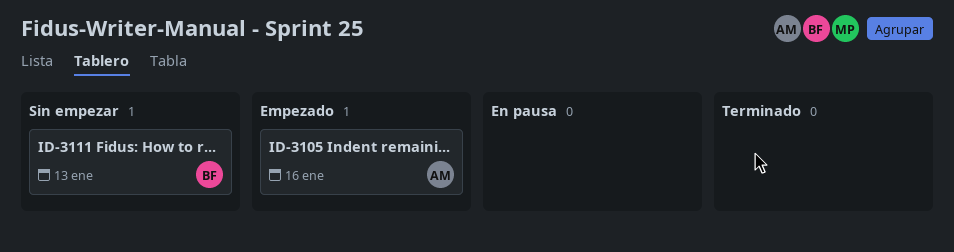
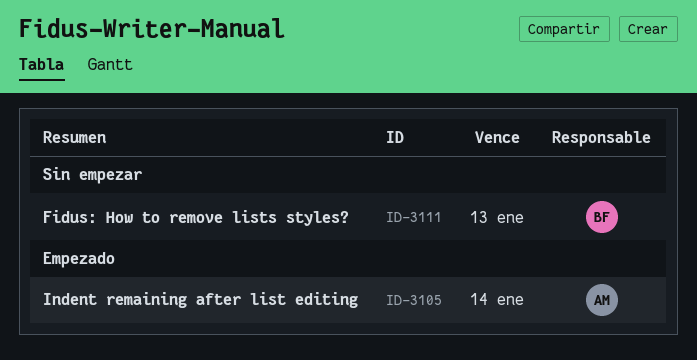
ID-3105, due: Jan 16 -> Jan 14

